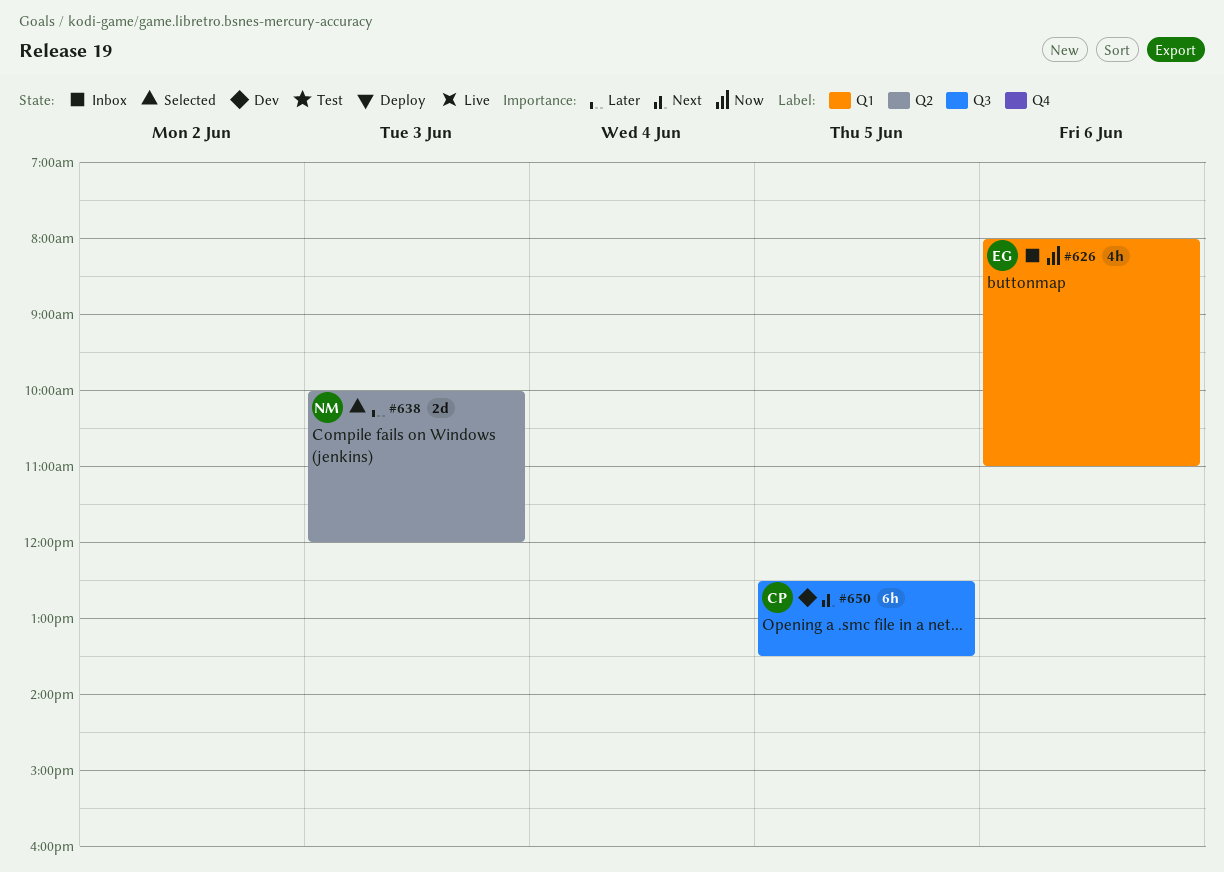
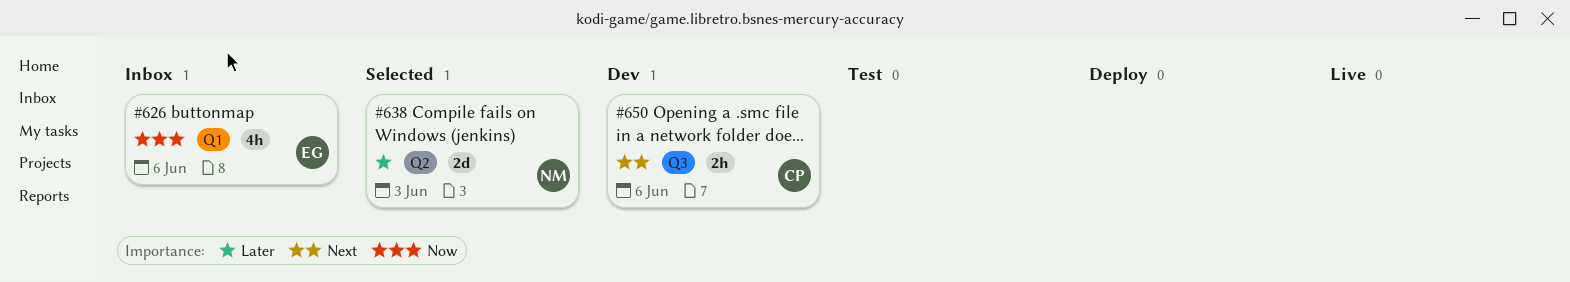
#650, estimate: 6h -> 2h
#650, day: Jun 5 -> Jun 6

